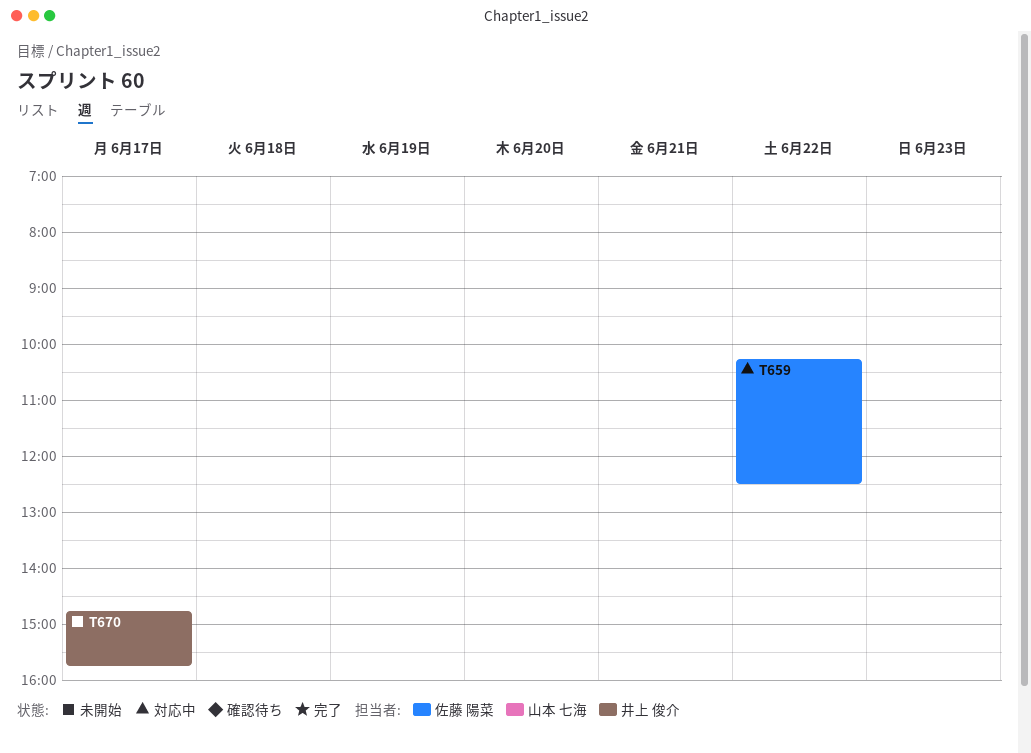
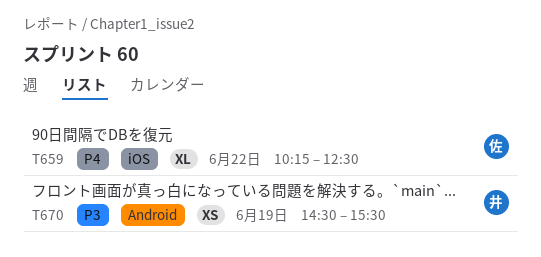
T670, day: Jun 17 -> Jun 19
T670, begins: 14:45 -> 14:30
T670, ends: 15:45 -> 15:30

